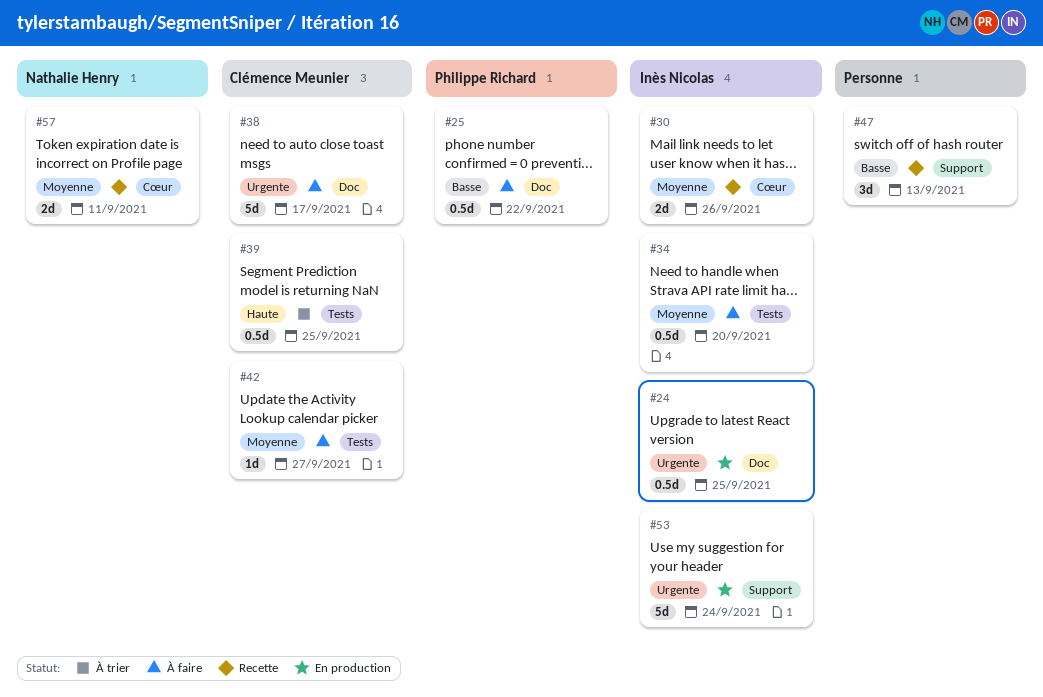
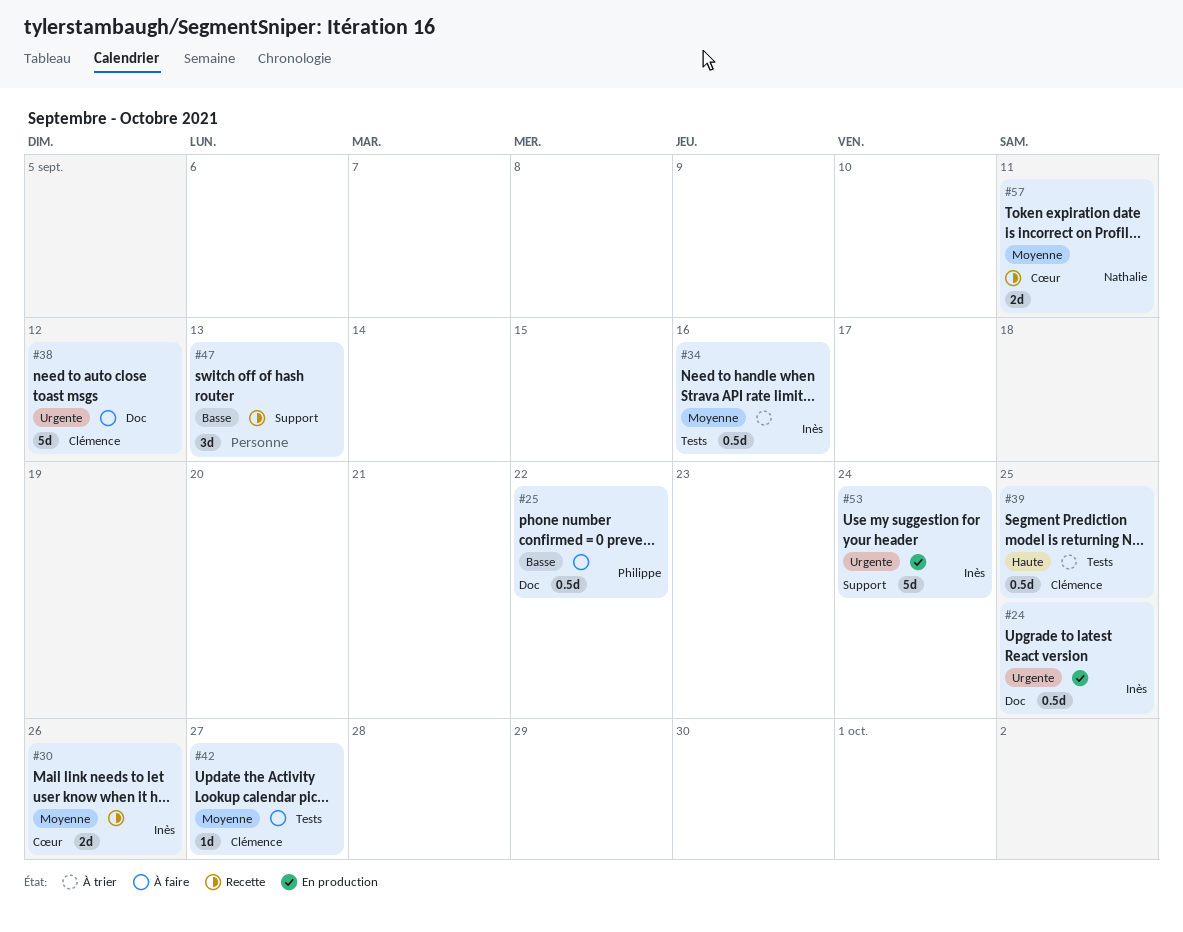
#34, status: À faire -> À trier
#34, due: Sep 20 -> Sep 16
#38, due: Sep 17 -> Sep 12

